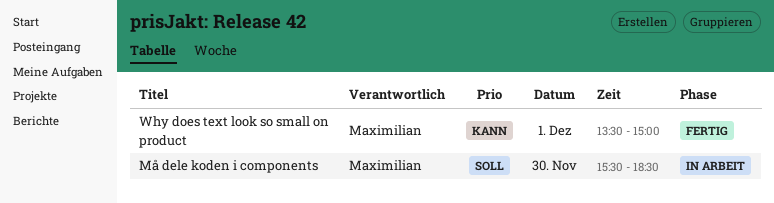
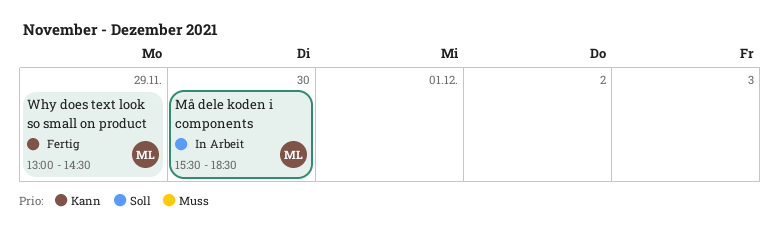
Why does text look so small on product, day: Dec 1 -> Nov 29
Why does text look so small on product, begins: 13:30 -> 13:00
Why does text look so small on product, ends: 15:00 -> 14:30

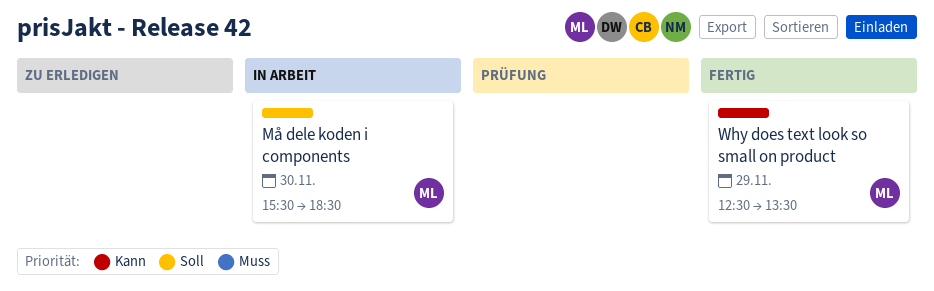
Why does text look so small on product, begins: 13:00 -> 12:30
Why does text look so small on product, ends: 14:30 -> 13:30

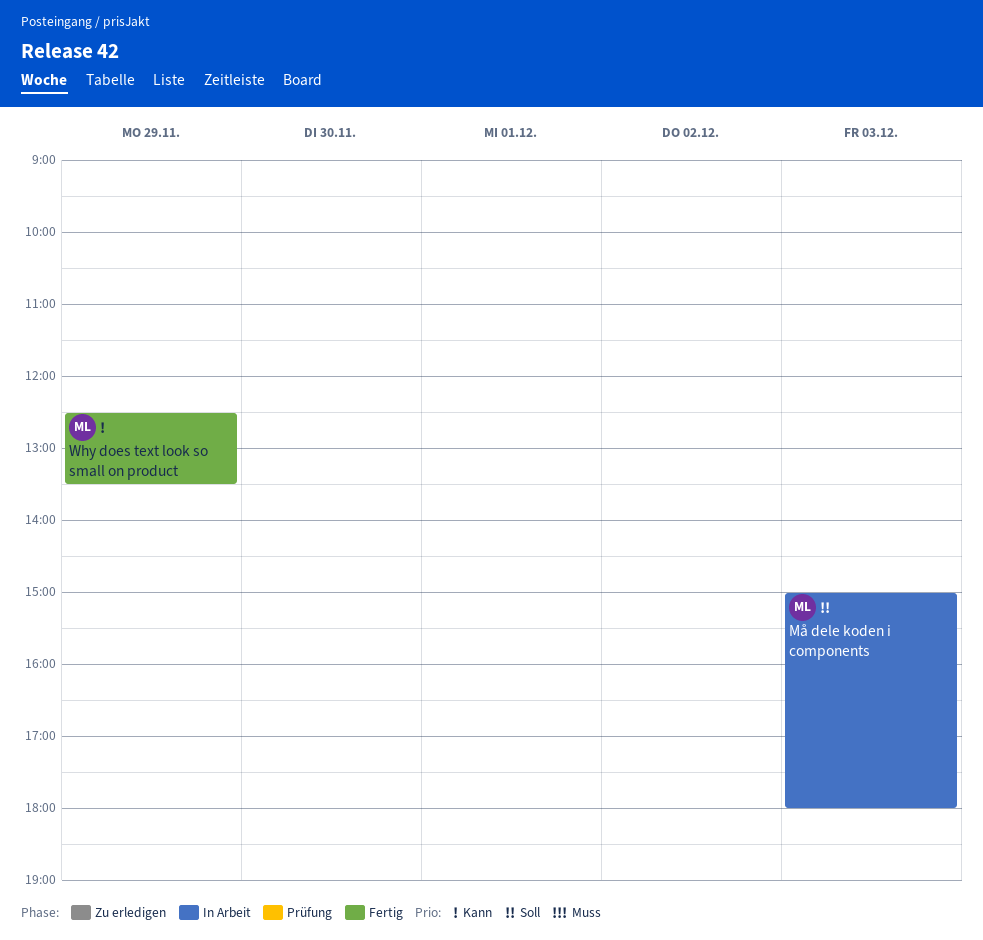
Må dele koden i components, day: Nov 30 -> Dec 3
Må dele koden i components, begins: 15:30 -> 15:00
Må dele koden i components, ends: 18:30 -> 18:00

